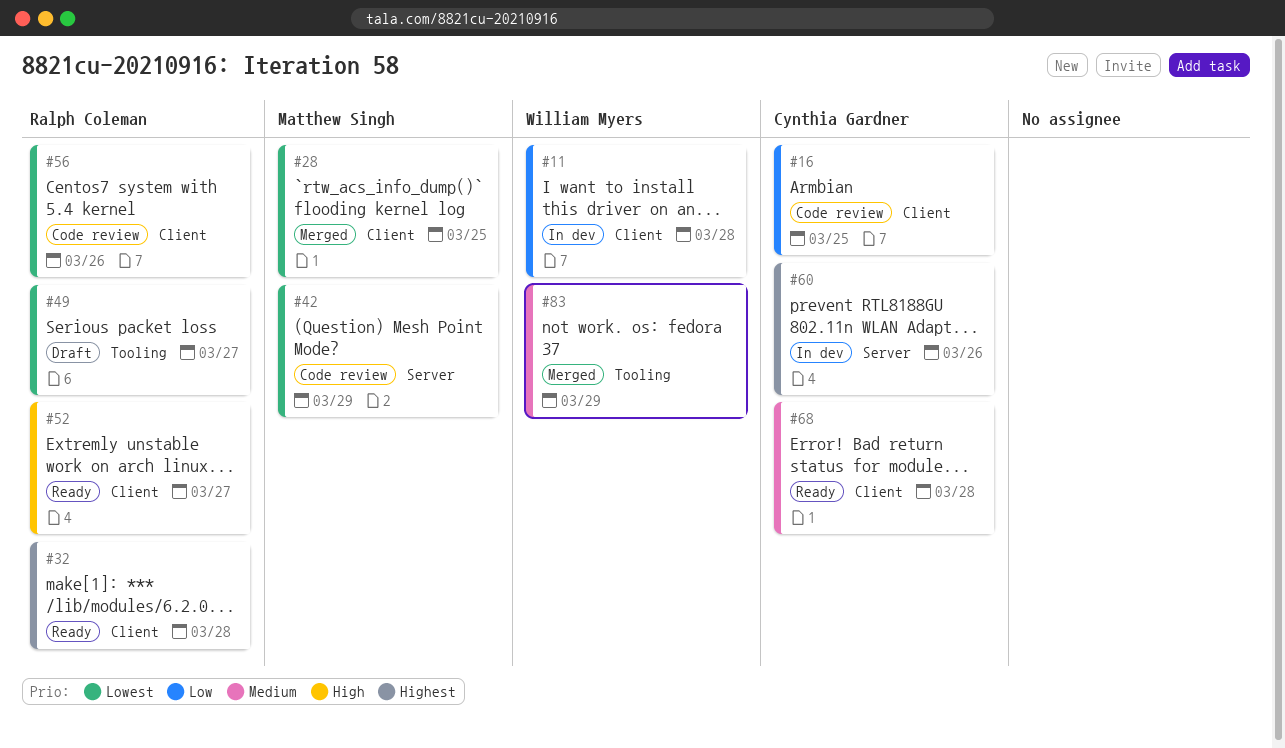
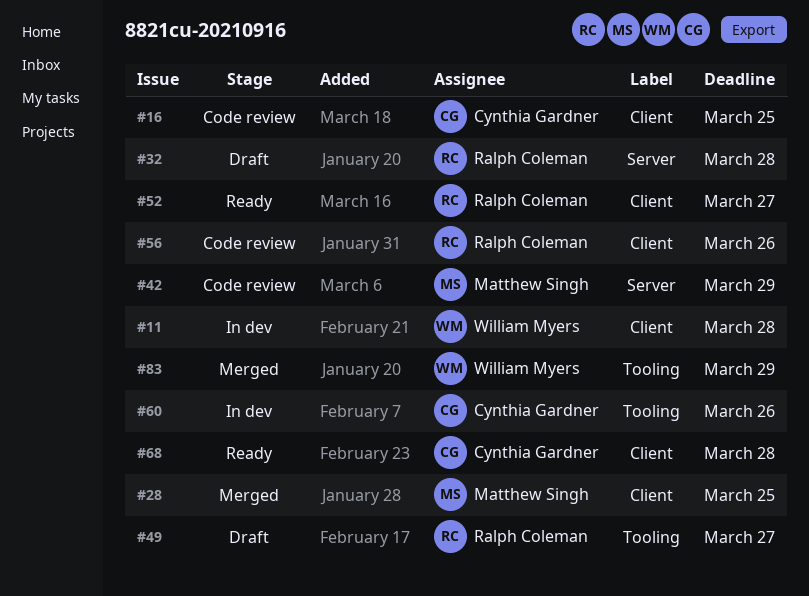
#32, status: Ready -> Draft
#32, label: Client -> Server
#60, label: Server -> Tooling

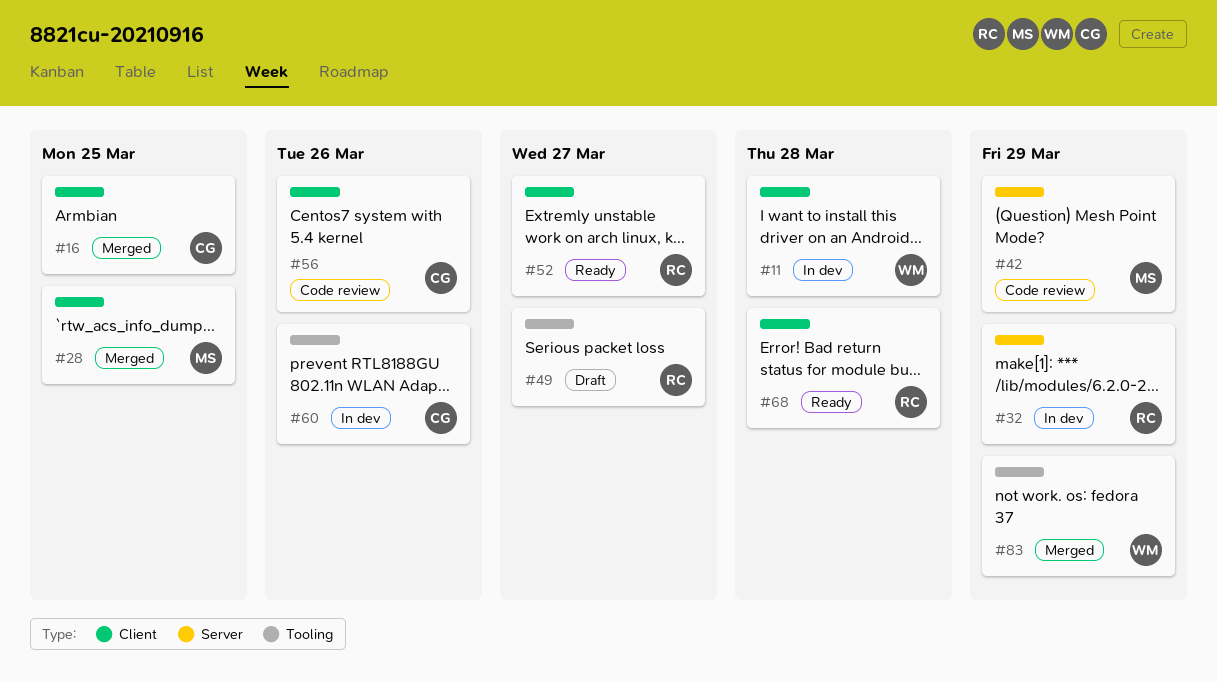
#16, status: Code review -> Merged
#32, status: Draft -> In dev
#32, due: Mar 28 -> Mar 29
#56, owner: Ralph Coleman -> Cynthia Gardner
#68, owner: Cynthia Gardner -> Ralph Coleman

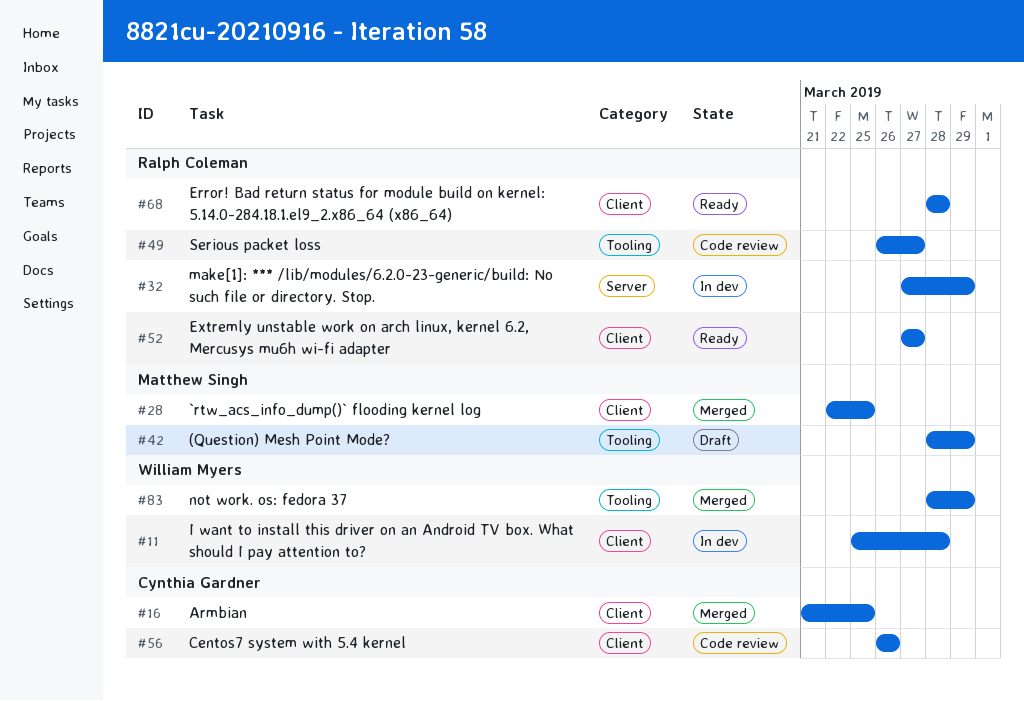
#42, status: Code review -> Draft
#42, label: Server -> Tooling
#49, status: Draft -> Code review
#60: present -> none

